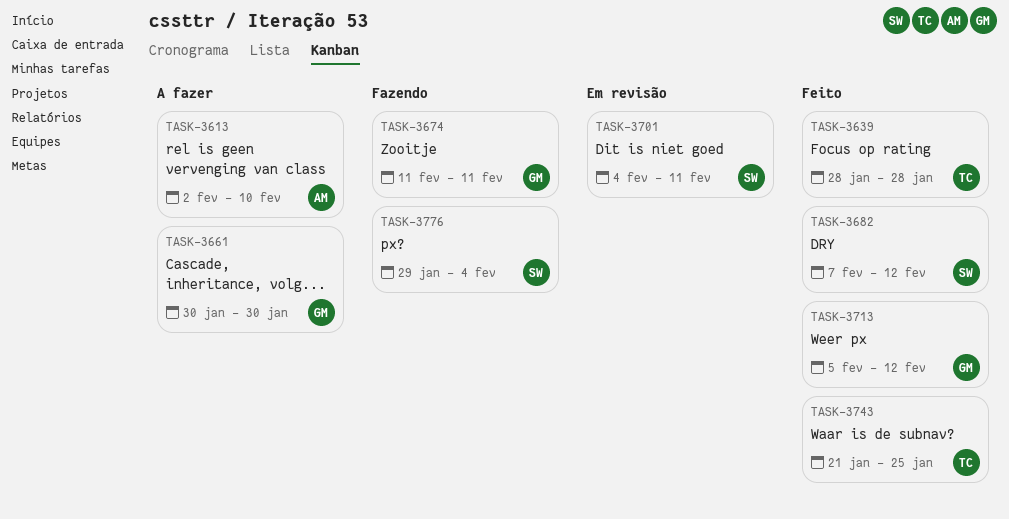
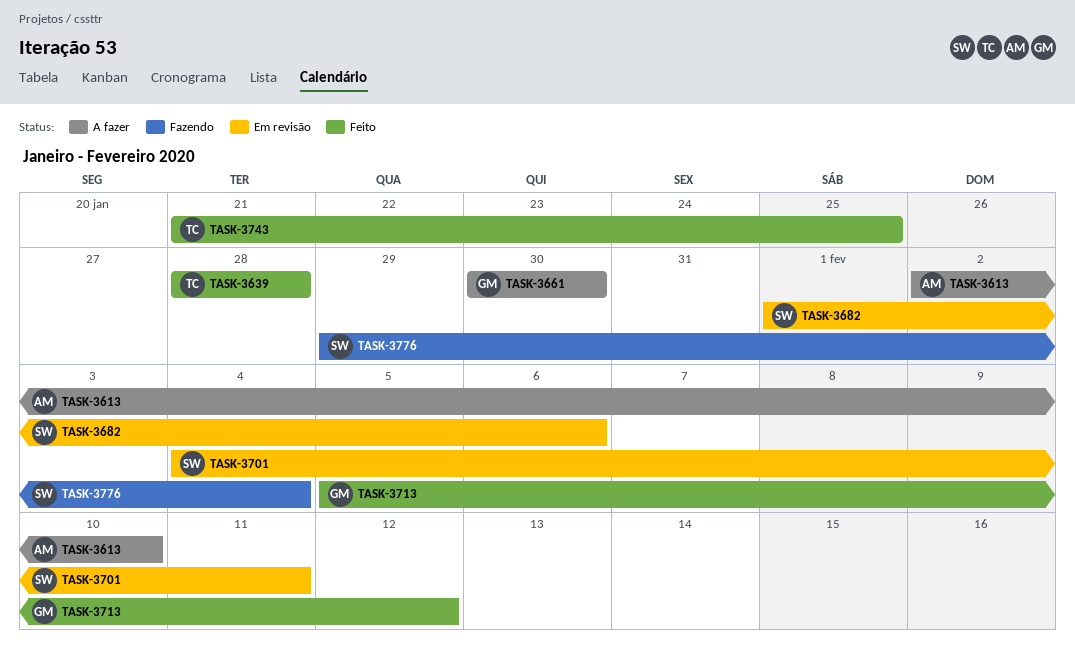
TASK-3674: present -> none
TASK-3682, status: Feito -> Em revisão
TASK-3682, start: Feb 7 -> Feb 1
TASK-3682, due: Feb 12 -> Feb 6

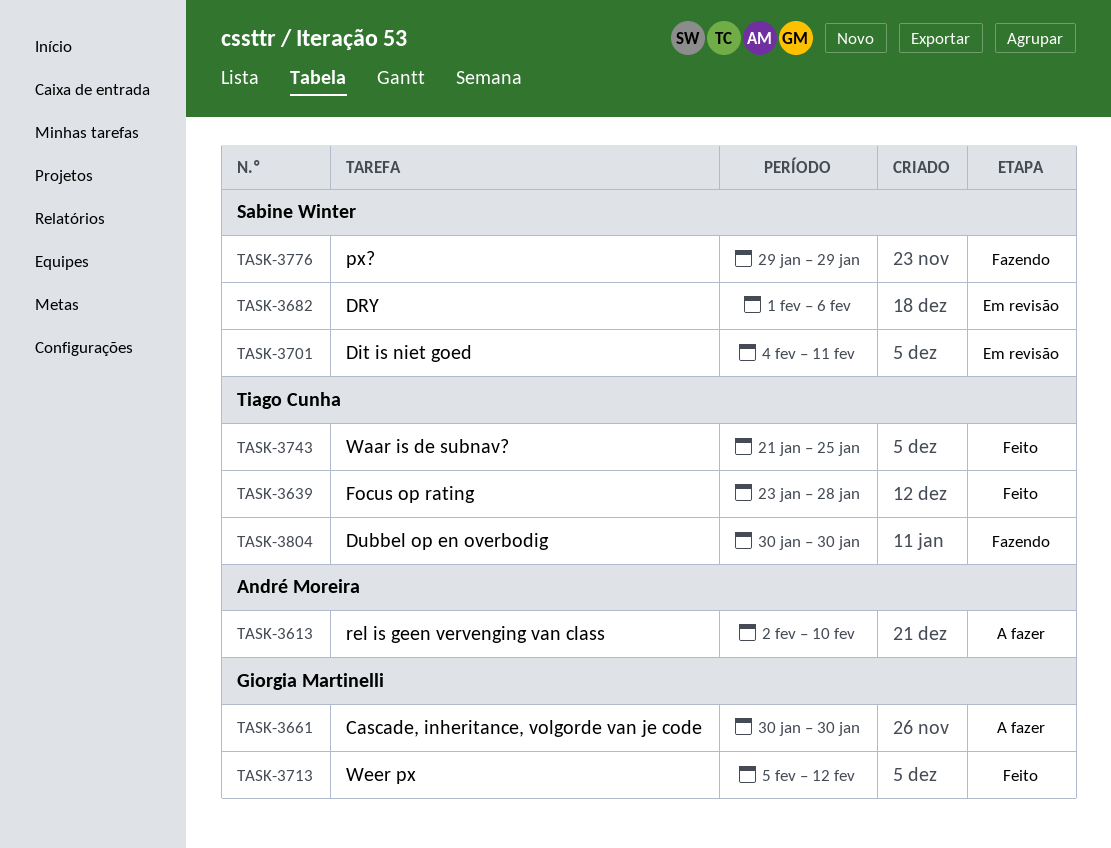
TASK-3639, start: Jan 28 -> Jan 23
TASK-3776, due: Feb 4 -> Jan 29
TASK-3804: none -> present

